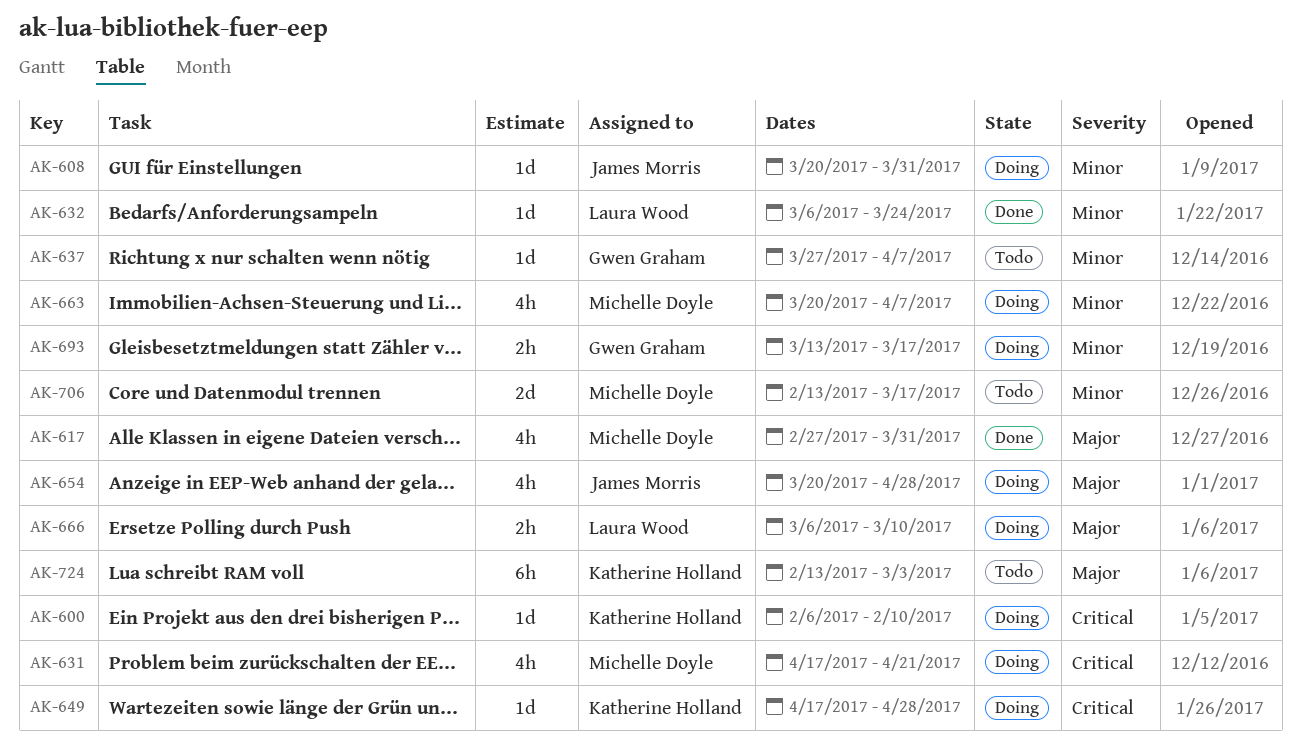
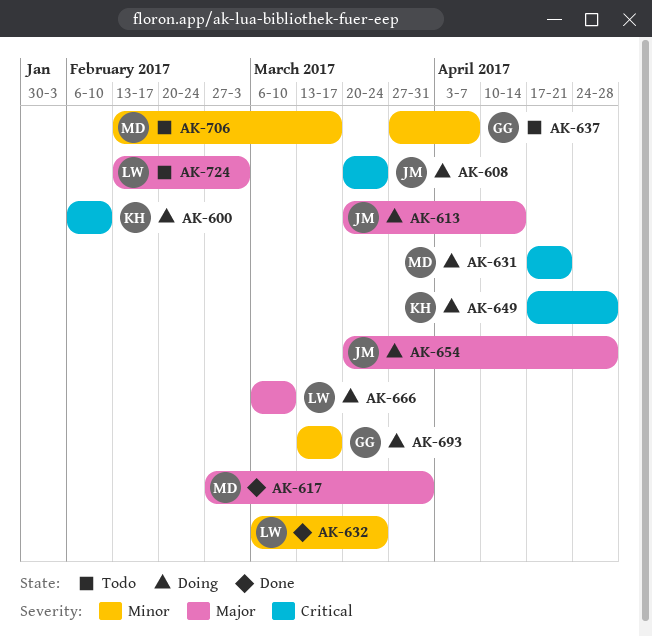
AK-608, priority: Minor -> Critical
AK-608, due: Mar 31 -> Mar 24
AK-613: none -> present
AK-663: present -> none
AK-724, owner: Katherine Holland -> Laura Wood

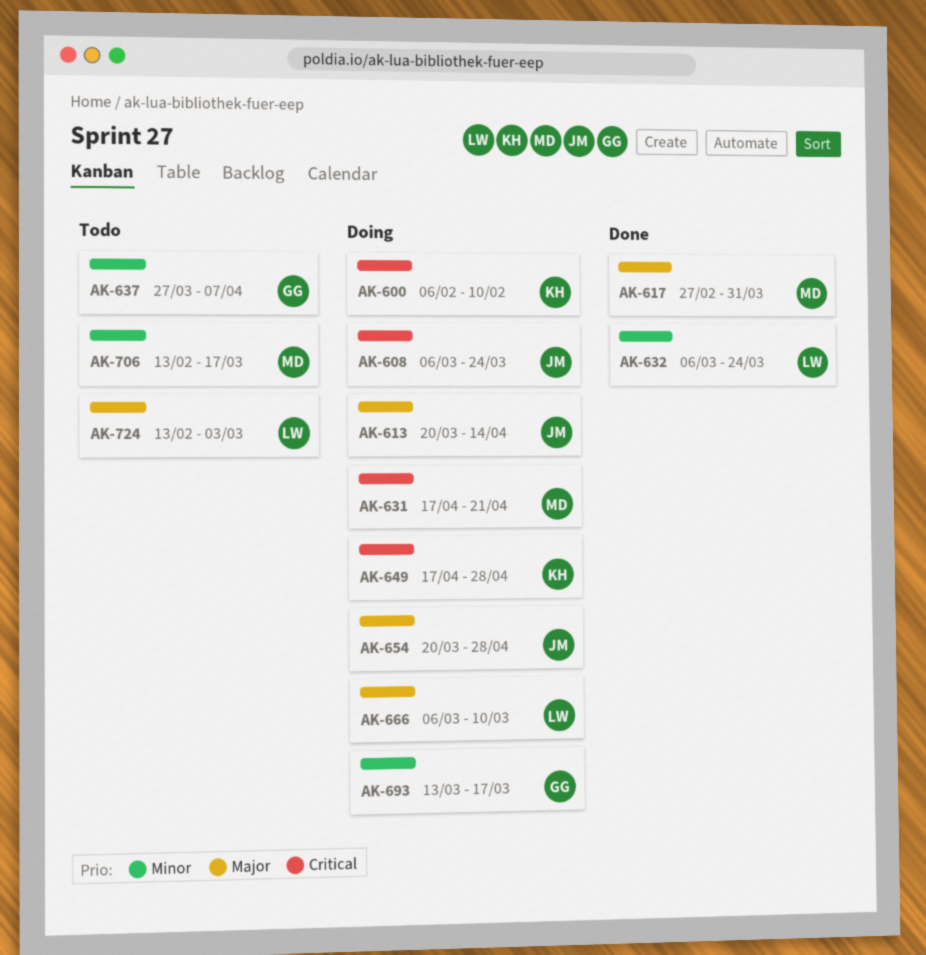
AK-608, start: Mar 20 -> Mar 6

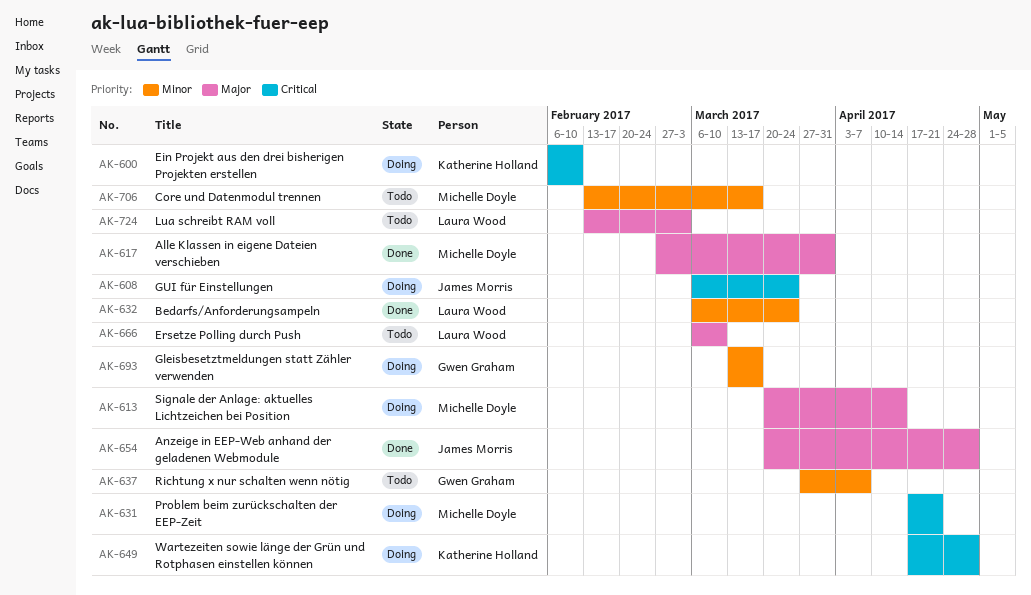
AK-613, owner: James Morris -> Michelle Doyle
AK-654, status: Doing -> Done
AK-666, status: Doing -> Todo

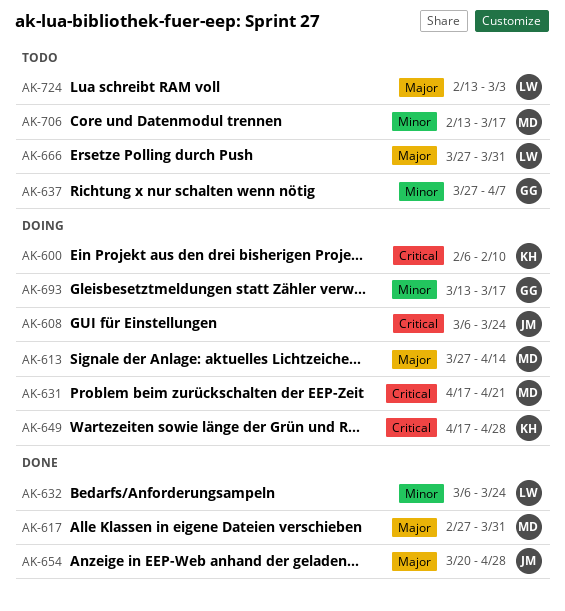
AK-613, start: Mar 20 -> Mar 27
AK-666, start: Mar 6 -> Mar 27
AK-666, due: Mar 10 -> Mar 31

